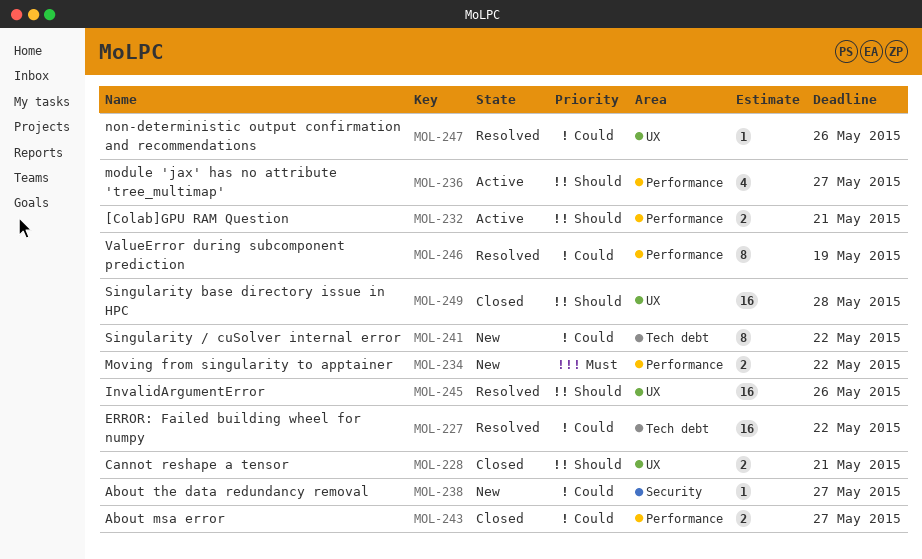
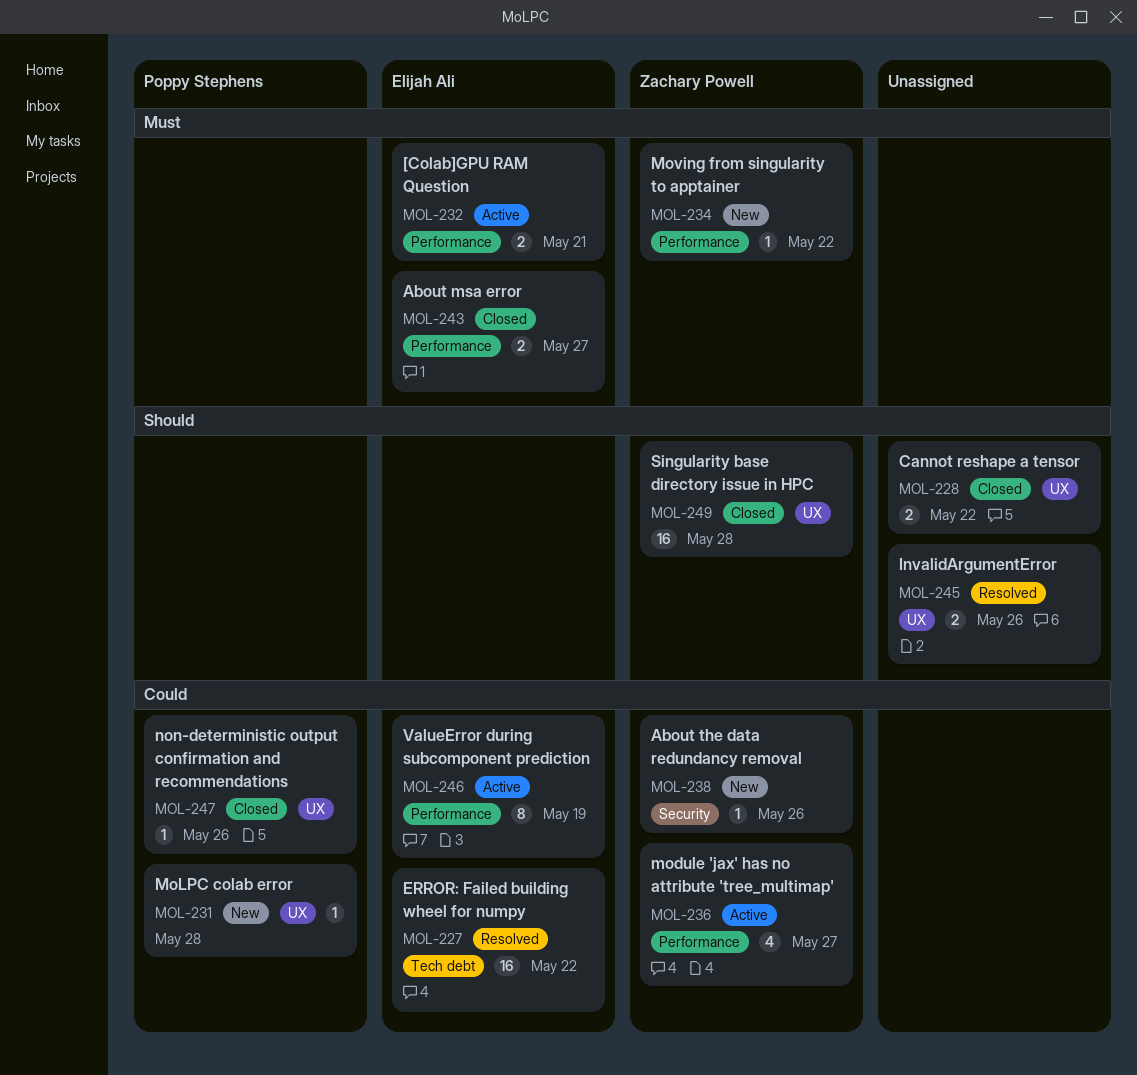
MOL-228, due: May 21 -> May 22
MOL-231: none -> present
MOL-232, priority: Should -> Must
MOL-234, estimate: 2 -> 1
MOL-236, priority: Should -> Could
MOL-238, due: May 27 -> May 26
MOL-241: present -> none
MOL-243, priority: Could -> Must
MOL-245, estimate: 16 -> 2
MOL-246, status: Resolved -> Active
MOL-247, status: Resolved -> Closed

